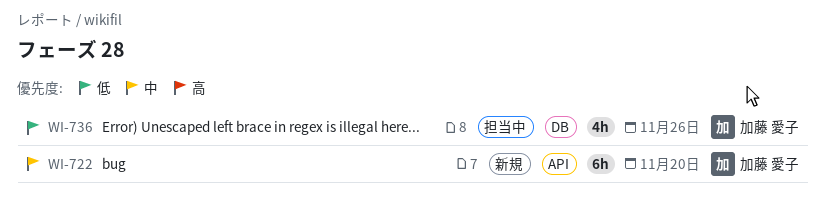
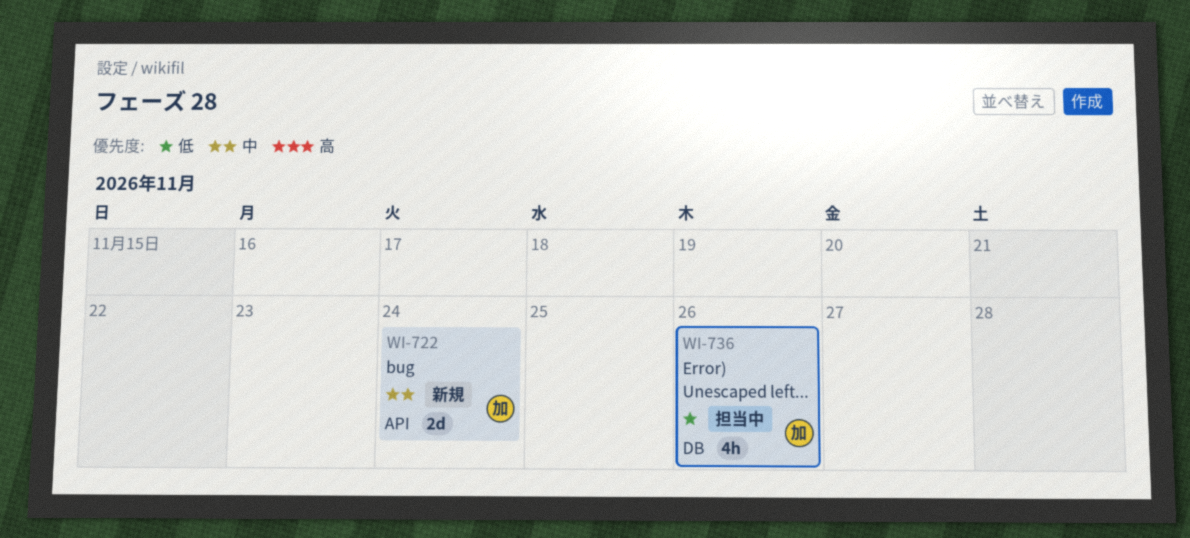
WI-722, estimate: 6h -> 2d
WI-722, due: Nov 20 -> Nov 24

